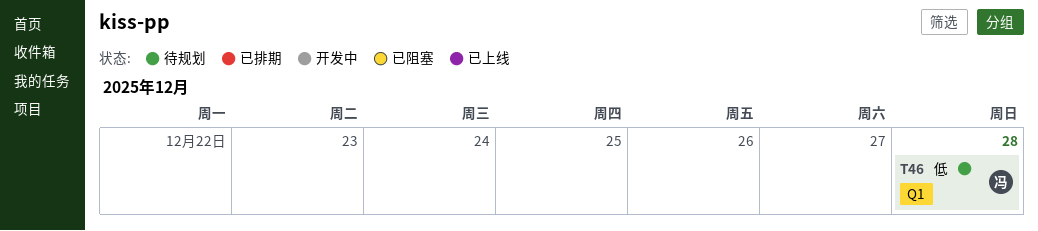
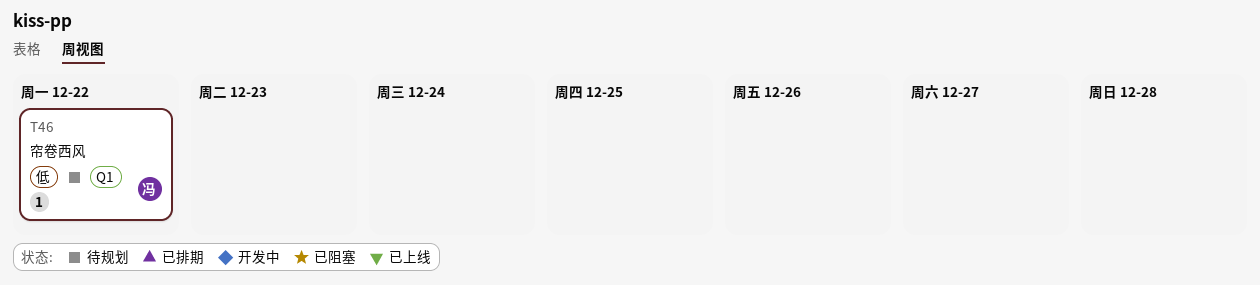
T46, due: Dec 28 -> Dec 22

